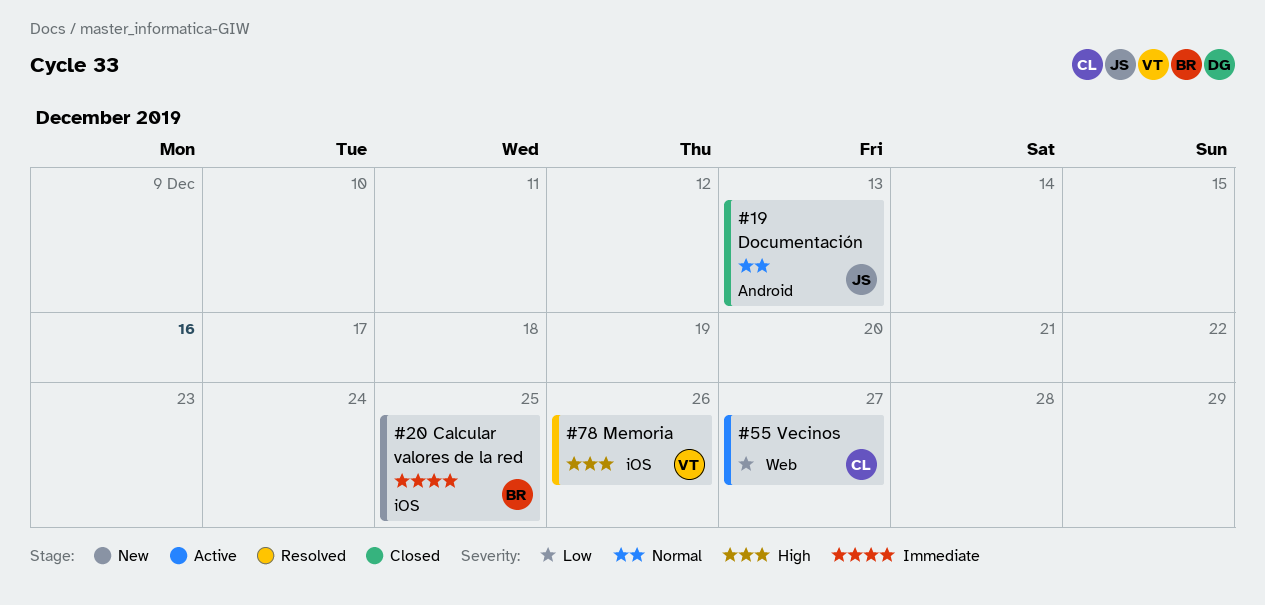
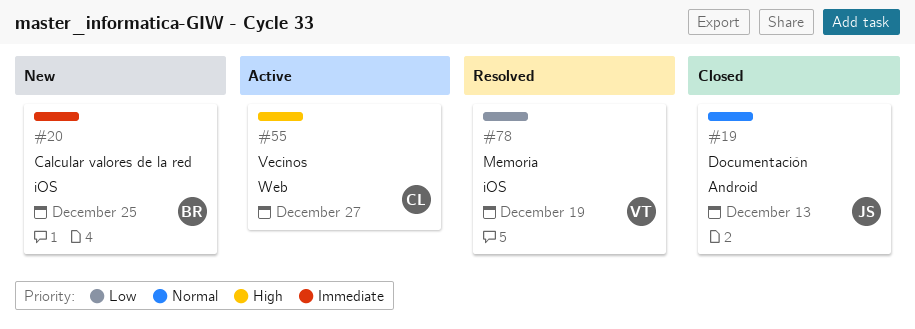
#55, priority: Low -> High
#78, priority: High -> Low
#78, due: Dec 26 -> Dec 19

